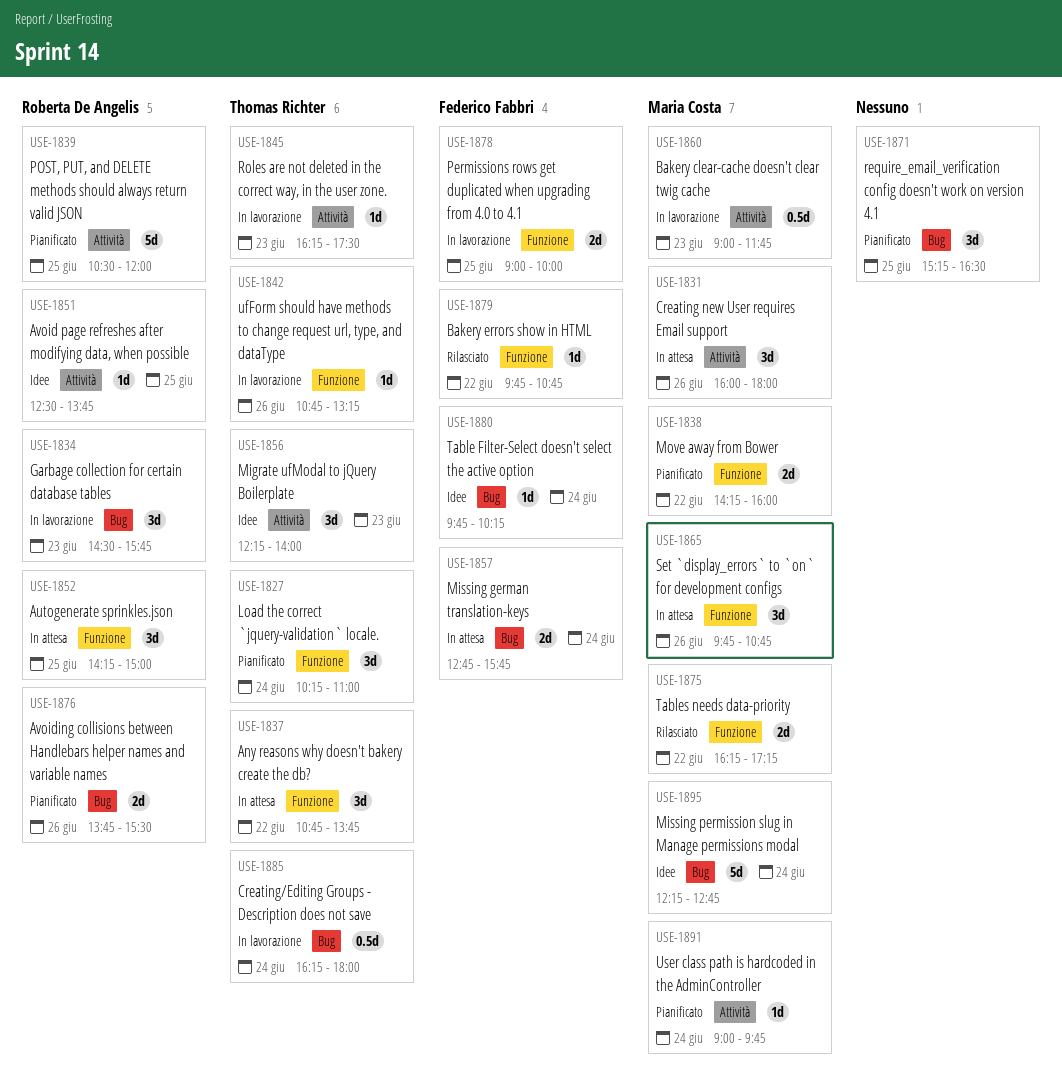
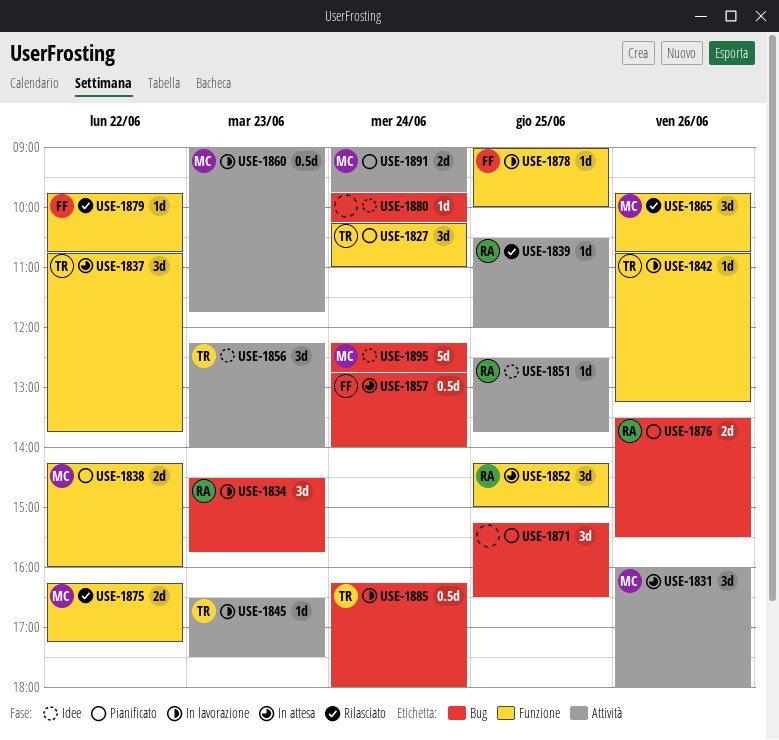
USE-1839, status: Pianificato -> Rilasciato
USE-1839, estimate: 5d -> 1d
USE-1845, begins: 16:15 -> 16:30
USE-1857, estimate: 2d -> 0.5d
USE-1857, ends: 15:45 -> 14:00
USE-1865, status: In attesa -> Rilasciato
USE-1876, begins: 13:45 -> 13:30
USE-1878, estimate: 2d -> 1d
USE-1880, owner: Federico Fabbri -> none
USE-1891, estimate: 1d -> 2d

